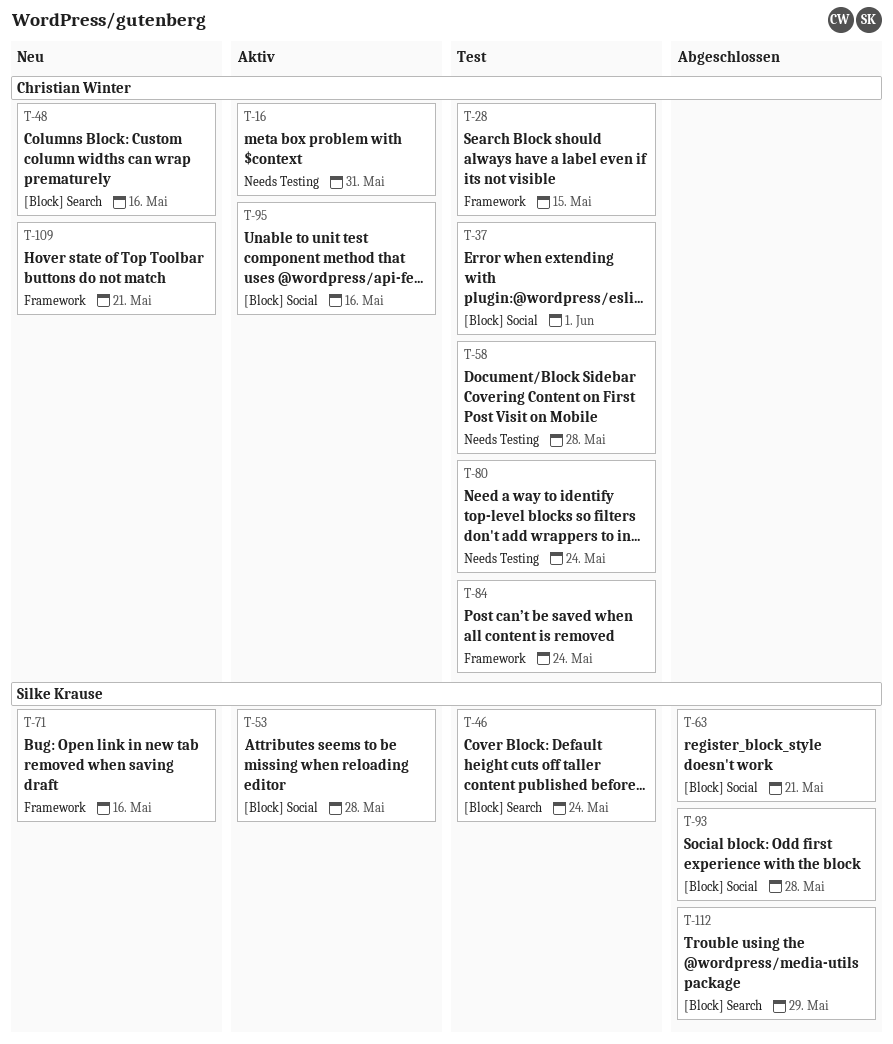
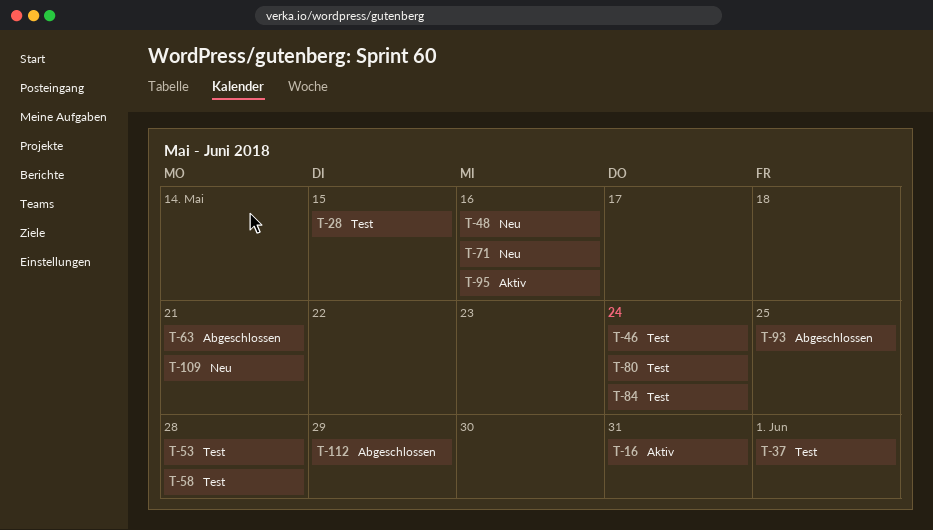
T-53, status: Aktiv -> Test
T-93, due: May 28 -> May 25

